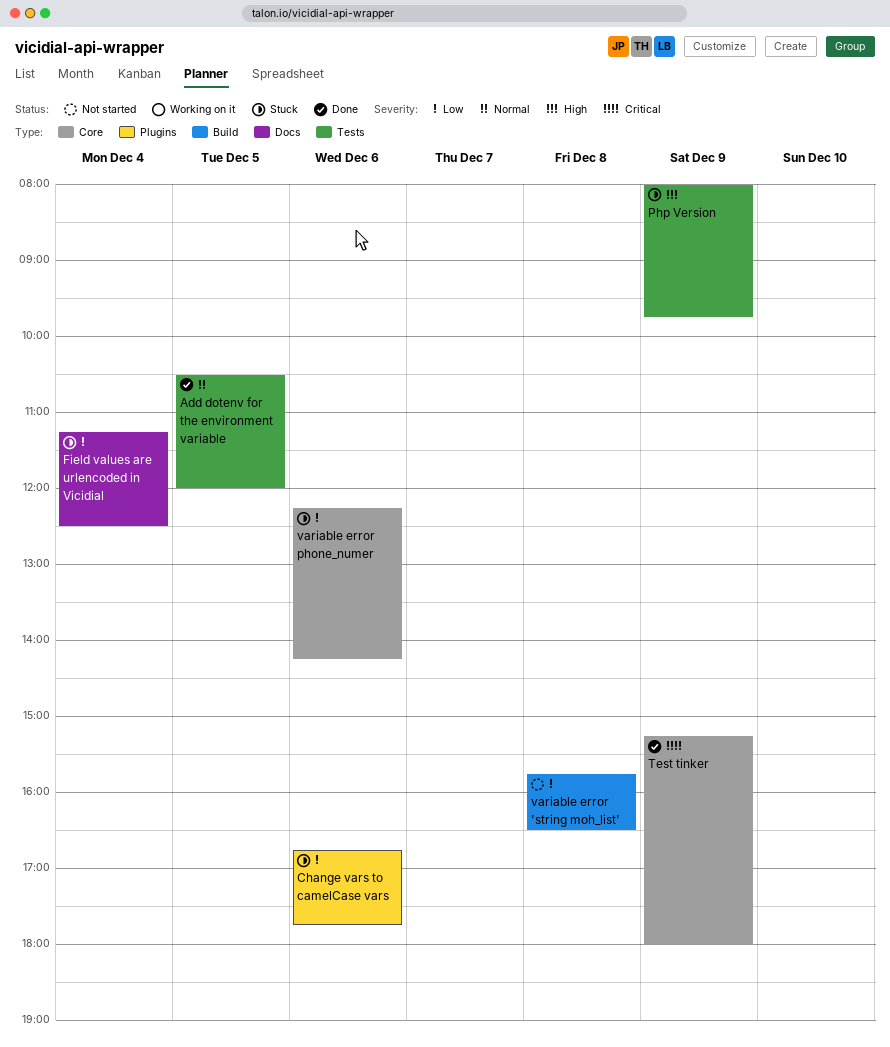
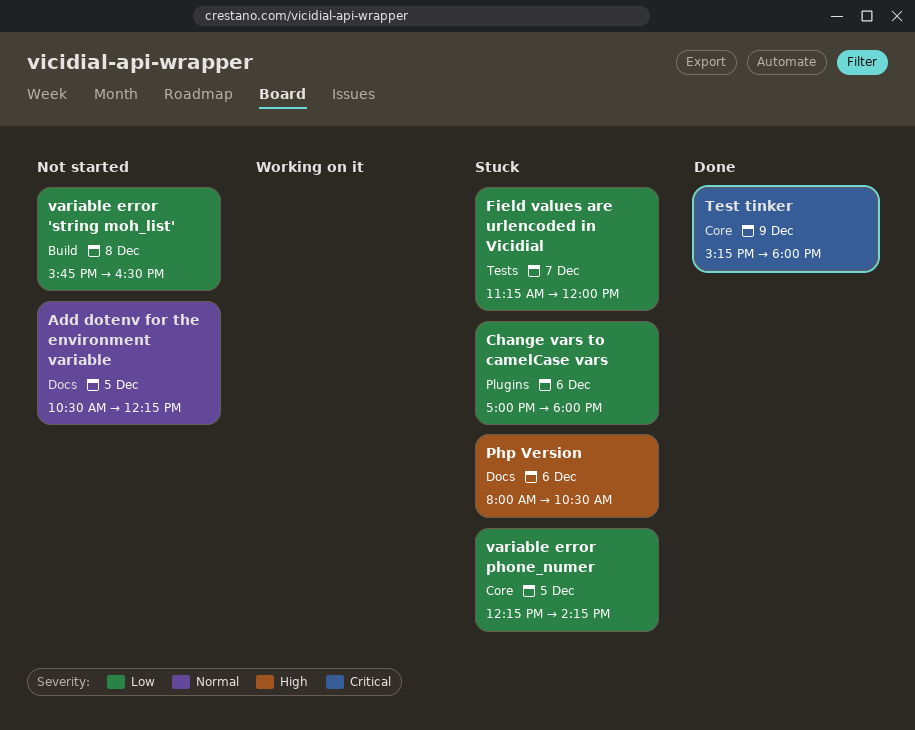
Add dotenv for the environment variable, status: Done -> Not started
Add dotenv for the environment variable, label: Tests -> Docs
Add dotenv for the environment variable, ends: 12:00 -> 12:15
Change vars to camelCase vars, begins: 16:45 -> 17:00
Change vars to camelCase vars, ends: 17:45 -> 18:00
Field values are urlencoded in Vicidial, label: Docs -> Tests
Field values are urlencoded in Vicidial, day: Dec 4 -> Dec 7
Field values are urlencoded in Vicidial, ends: 12:30 -> 12:00
Php Version, label: Tests -> Docs
Php Version, day: Dec 9 -> Dec 6
Php Version, ends: 09:45 -> 10:30
variable error phone_numer, day: Dec 6 -> Dec 5

